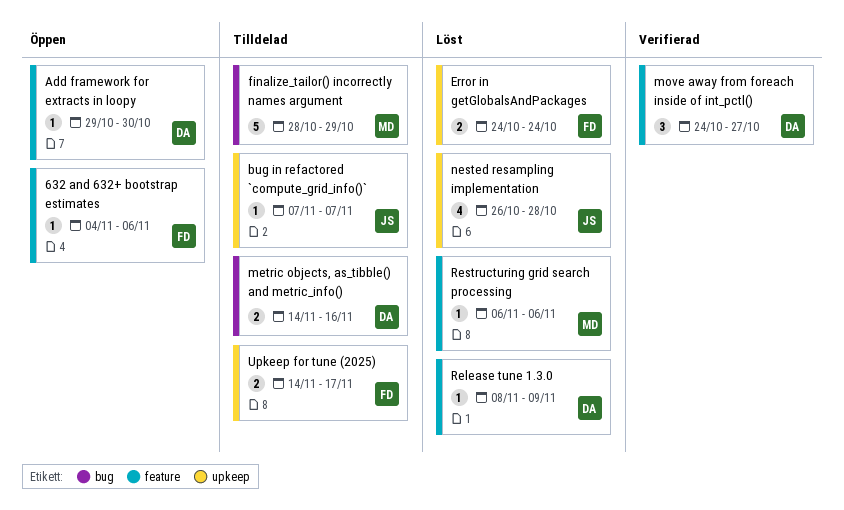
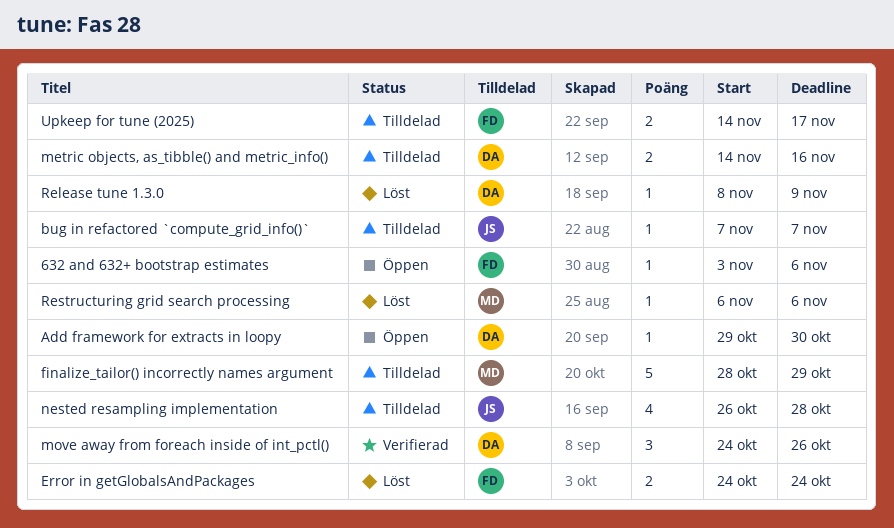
632 and 632+ bootstrap estimates, start: Nov 4 -> Nov 3
move away from foreach inside of int_pctl(), due: Oct 27 -> Oct 26
nested resampling implementation, status: Löst -> Tilldelad

